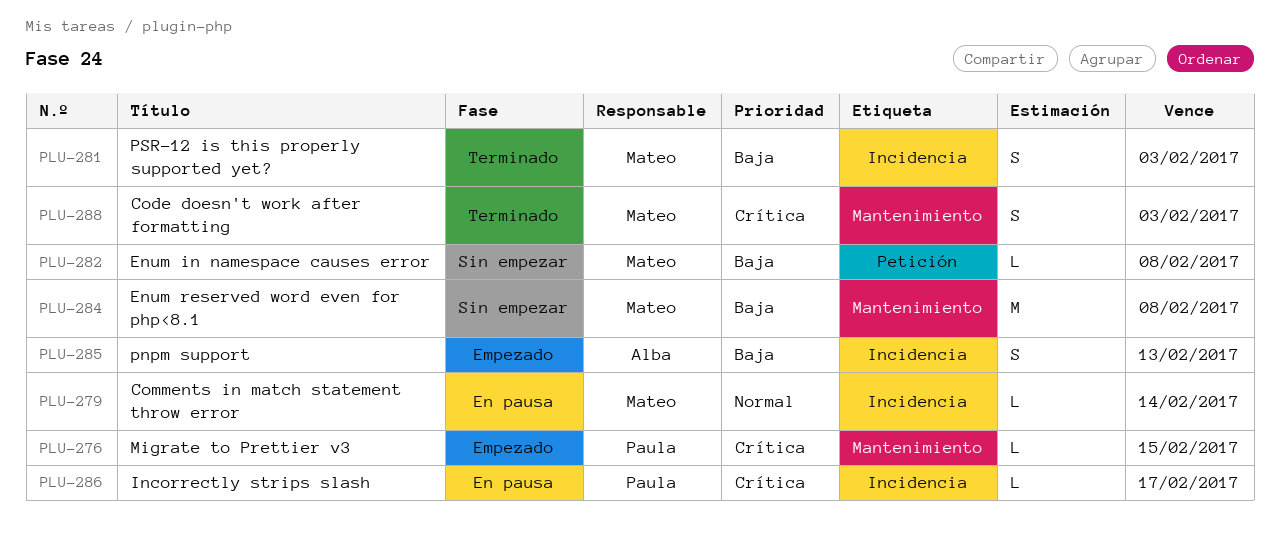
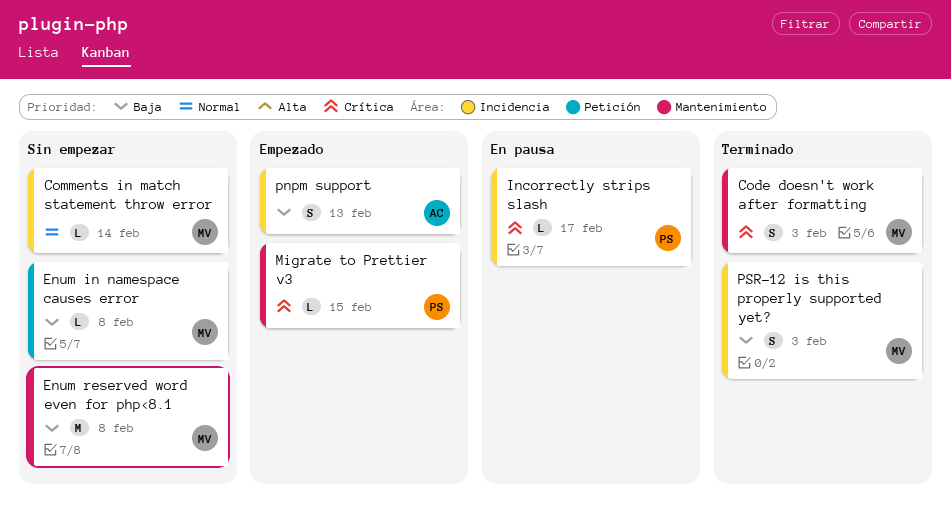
Comments in match statement throw error, status: En pausa -> Sin empezar

